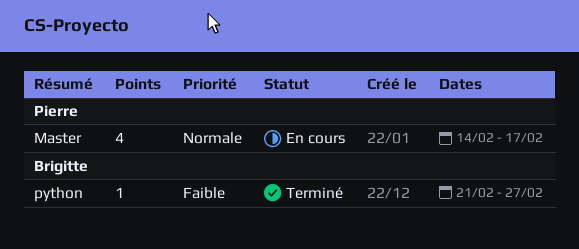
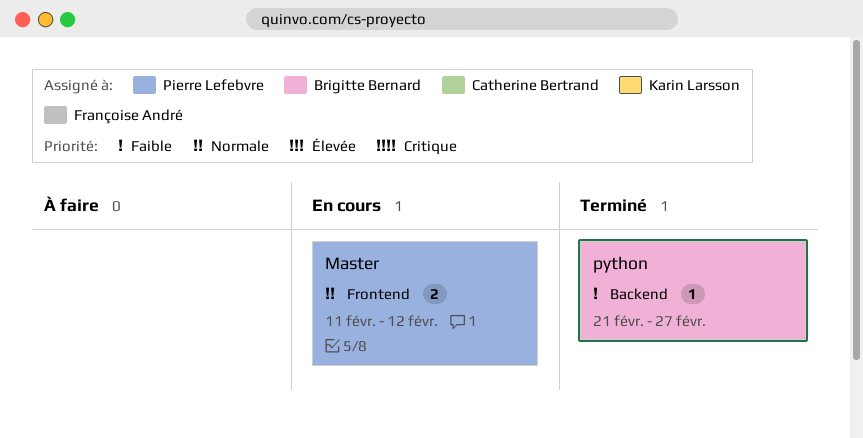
Master, estimate: 4 -> 2
Master, start: Feb 14 -> Feb 11
Master, due: Feb 17 -> Feb 12

